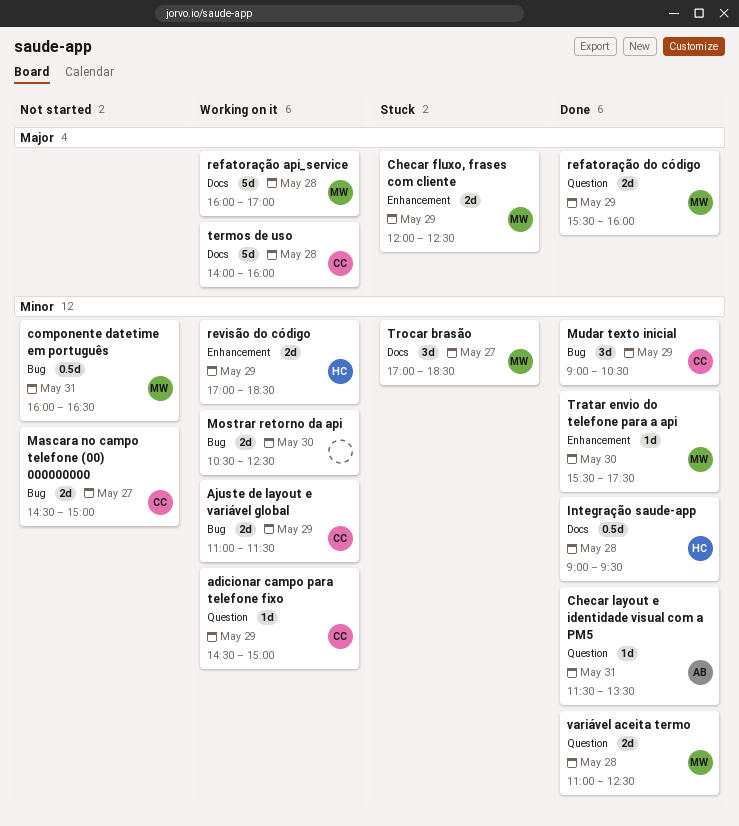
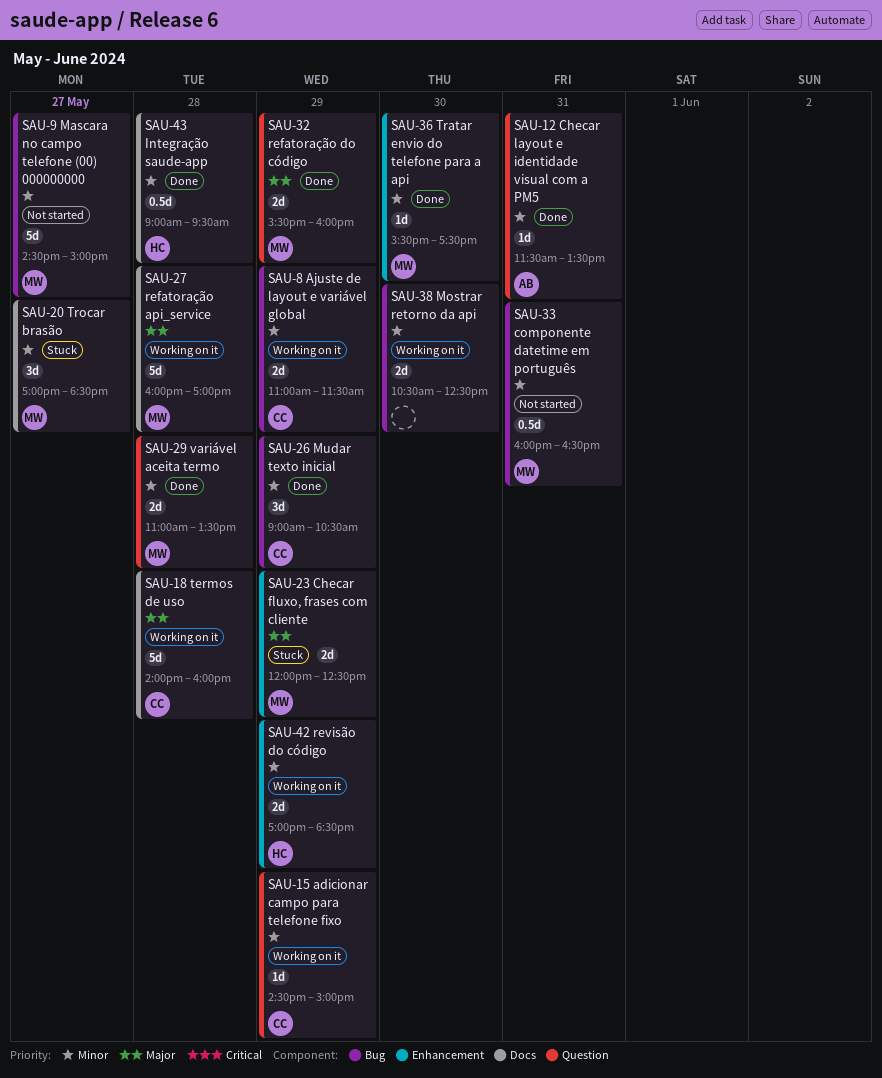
Mascara no campo telefone (00) 000000000, owner: CC -> MW
Mascara no campo telefone (00) 000000000, estimate: 2d -> 5d
variável aceita termo, ends: 12:30 -> 13:30

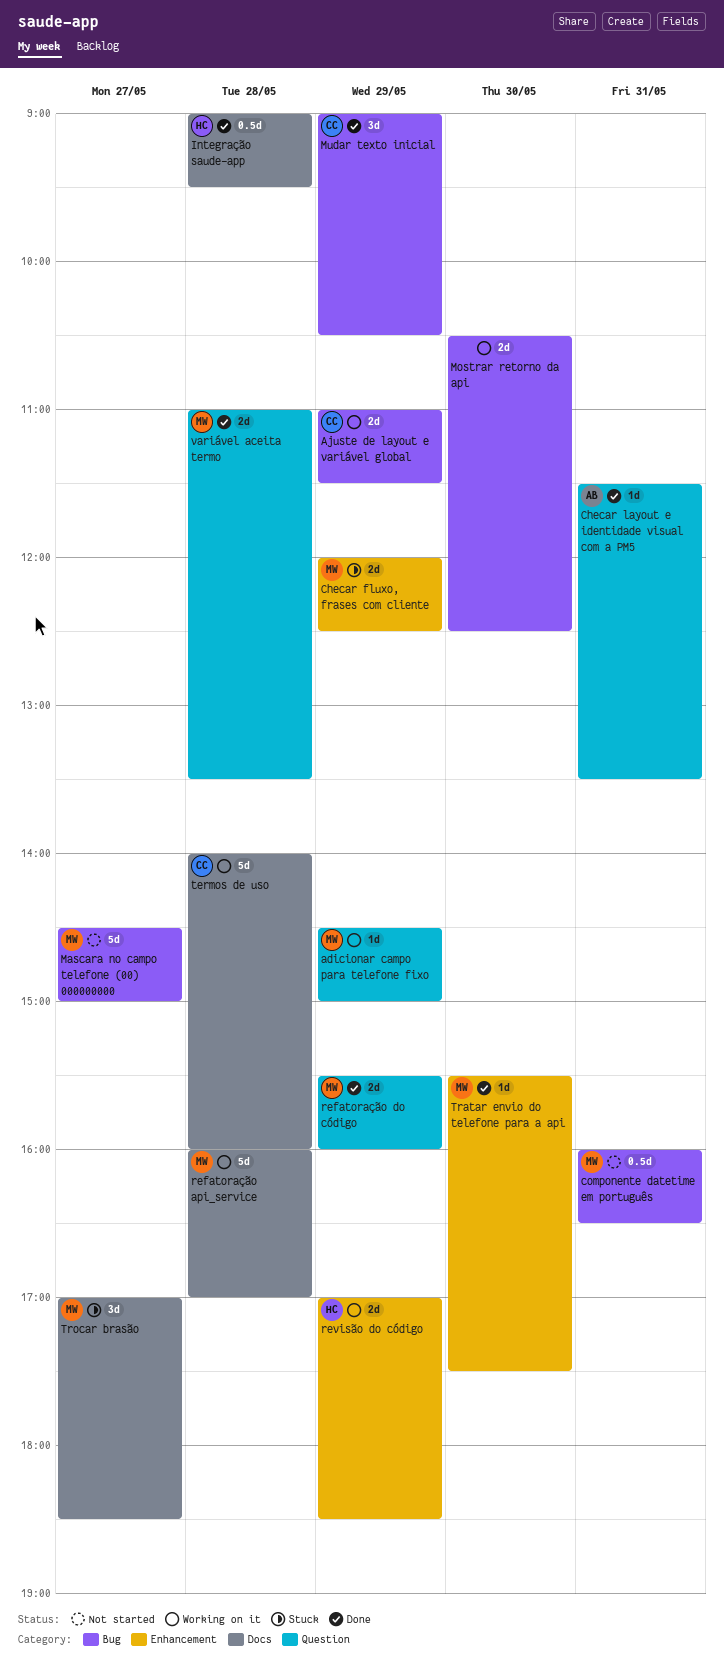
adicionar campo para telefone fixo, owner: CC -> MW

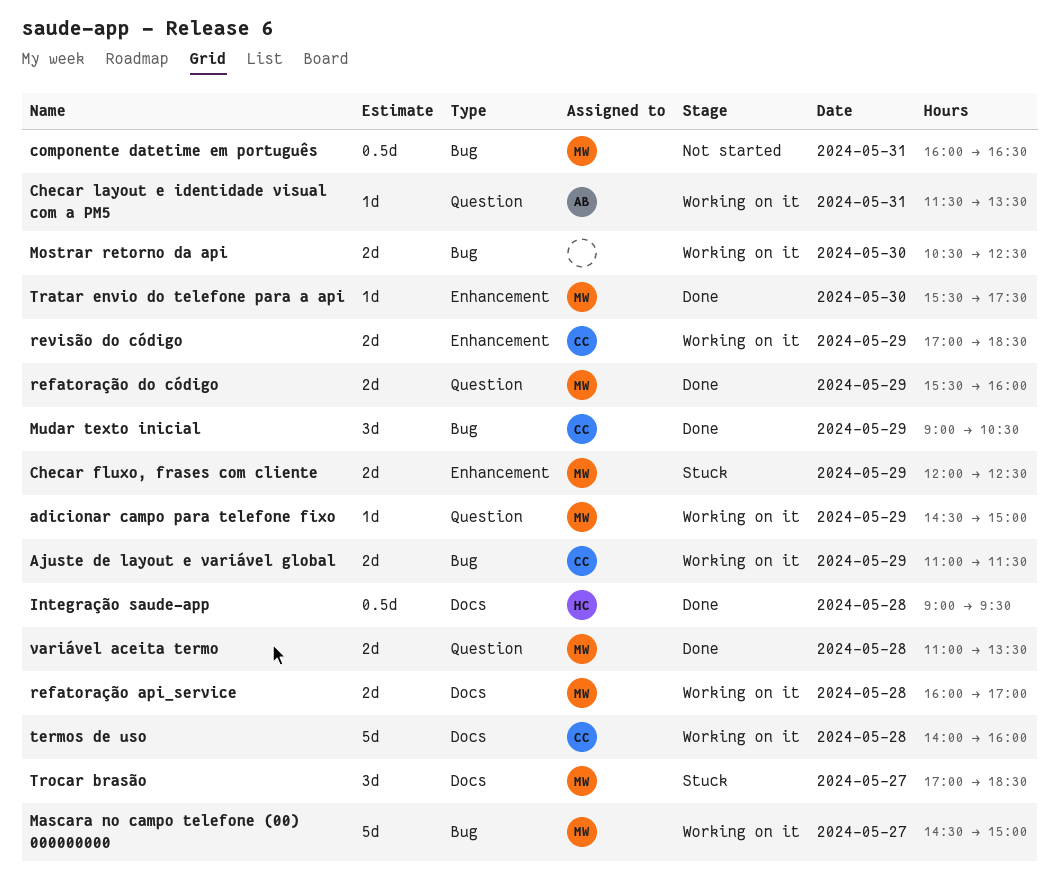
Checar layout e identidade visual com a PM5, status: Done -> Working on it
Mascara no campo telefone (00) 000000000, status: Not started -> Working on it
refatoração api_service, estimate: 5d -> 2d
revisão do código, owner: HC -> CC

